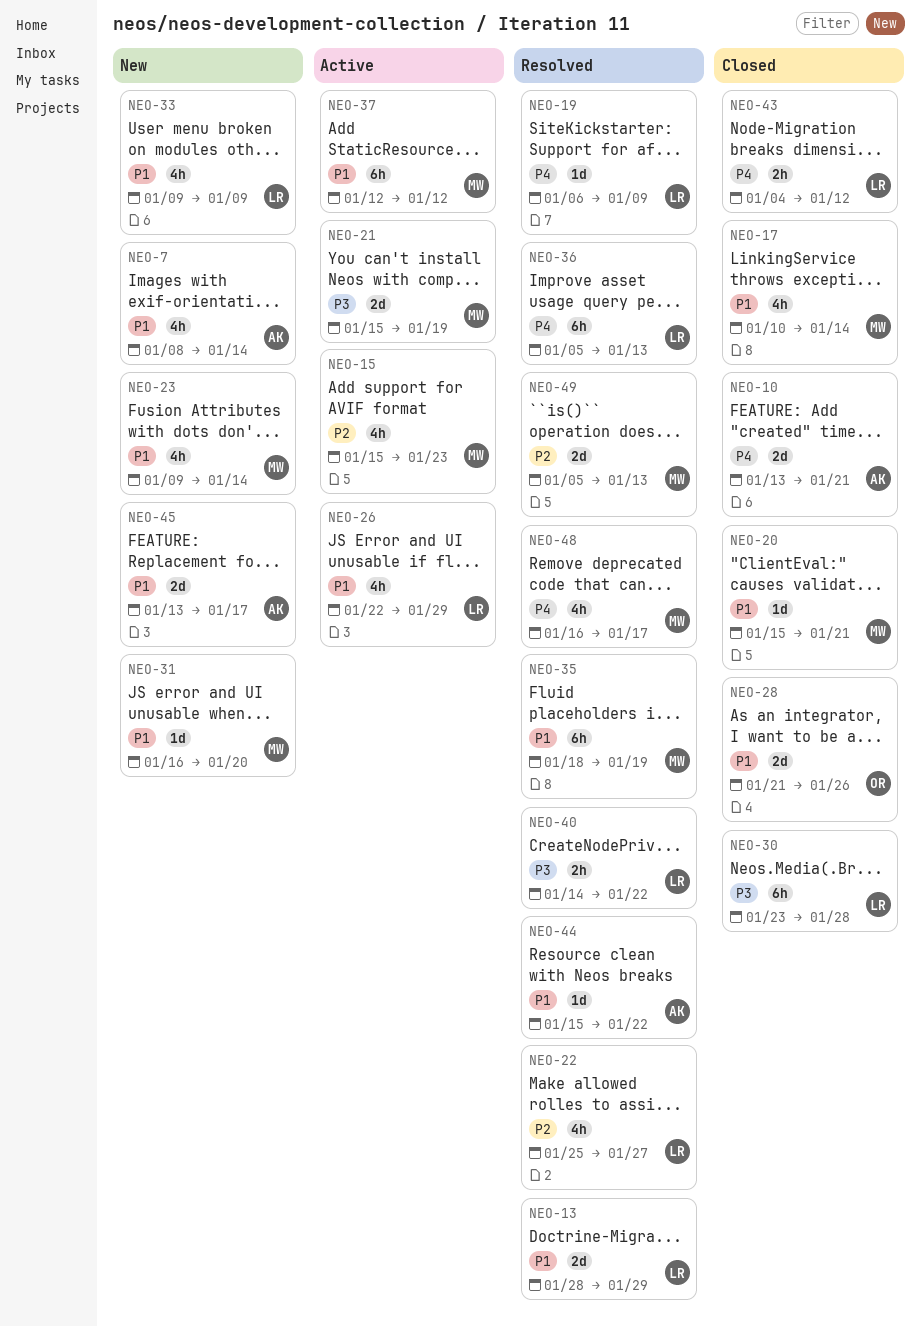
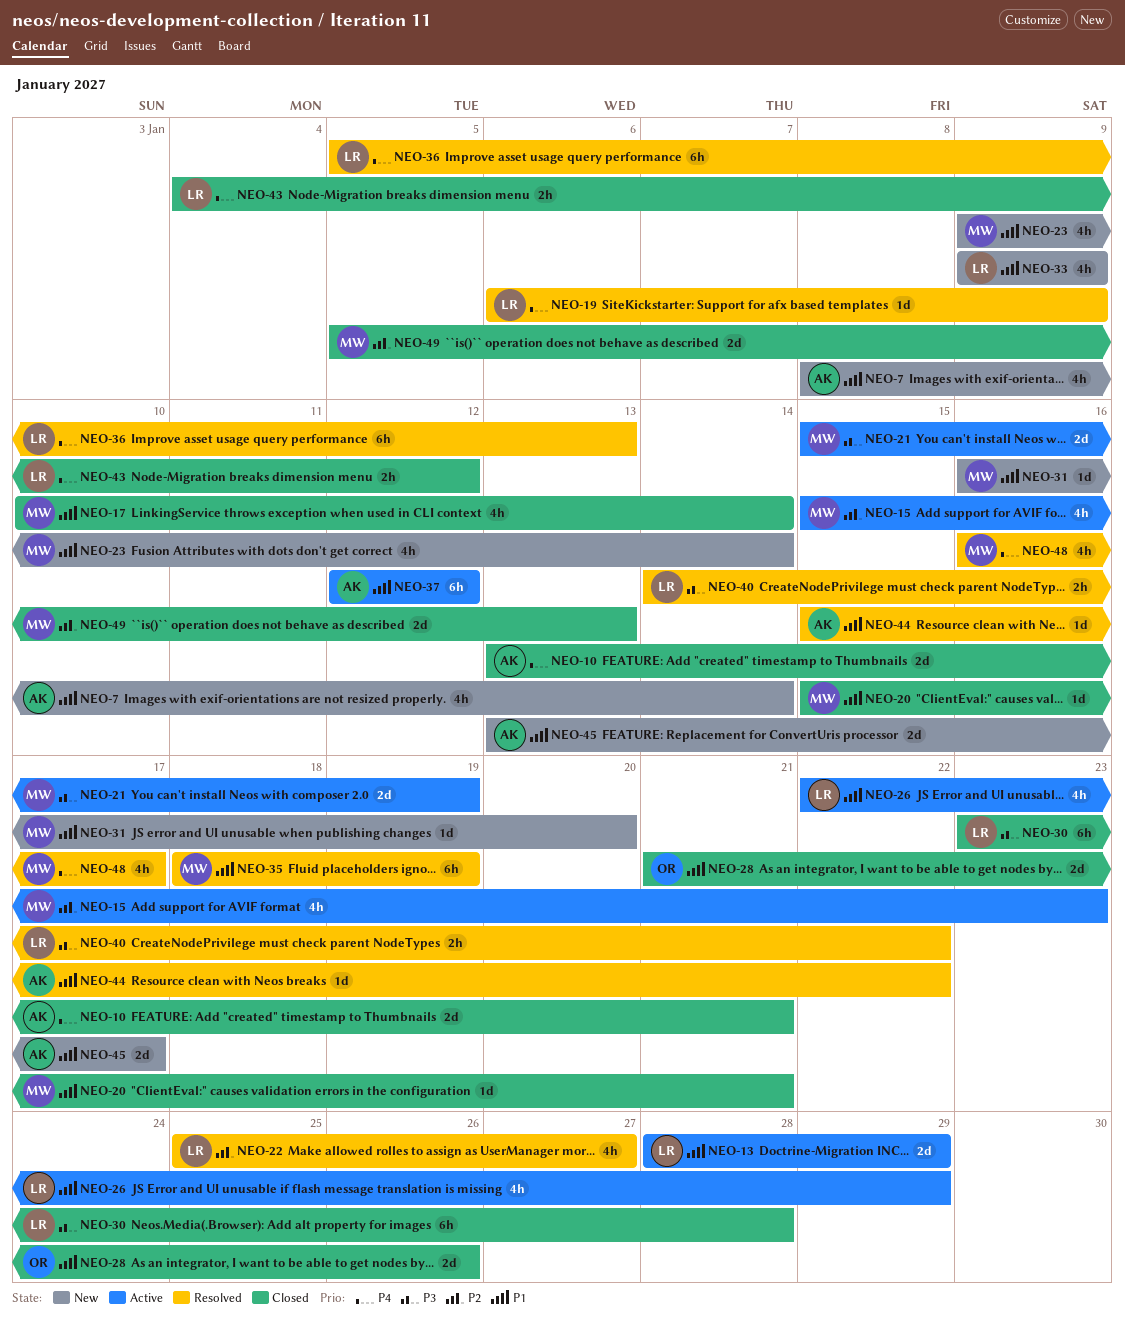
NEO-13, status: Resolved -> Active
NEO-37, owner: MW -> AK
NEO-49, status: Resolved -> Closed

